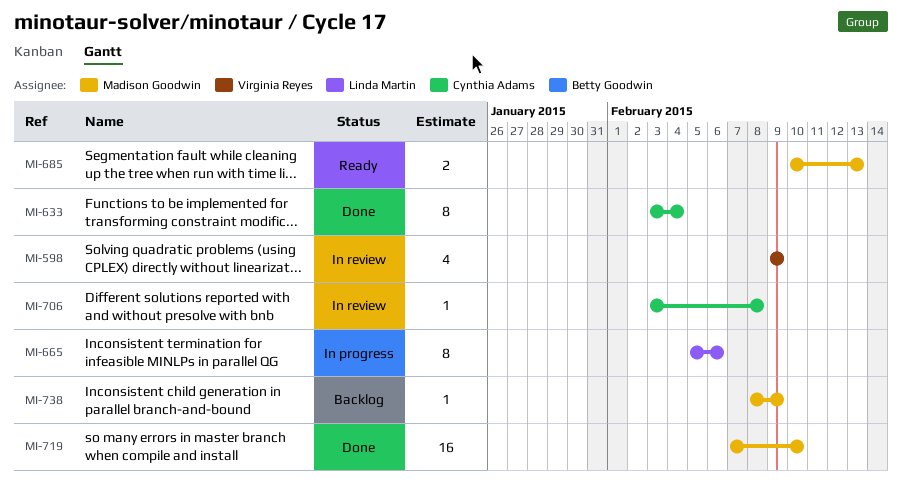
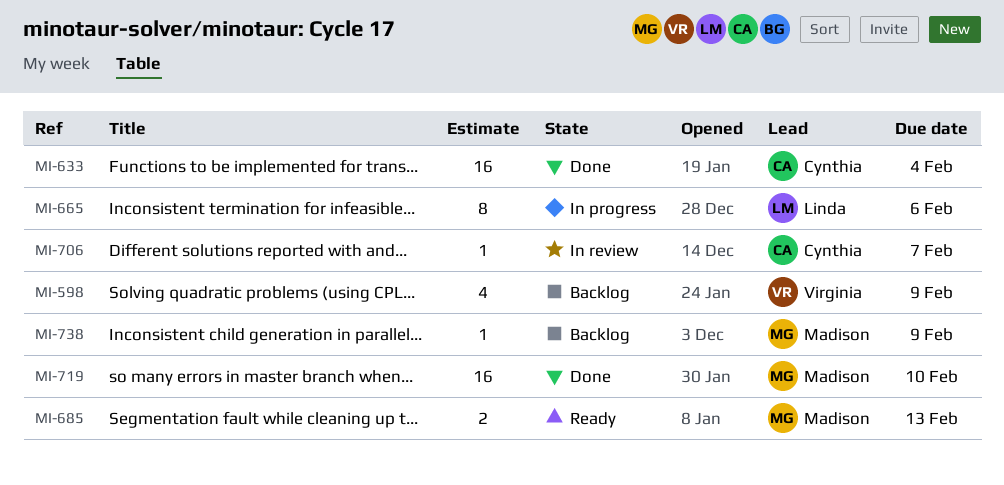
MI-598, status: In review -> Backlog
MI-633, estimate: 8 -> 16
MI-706, due: Feb 8 -> Feb 7

